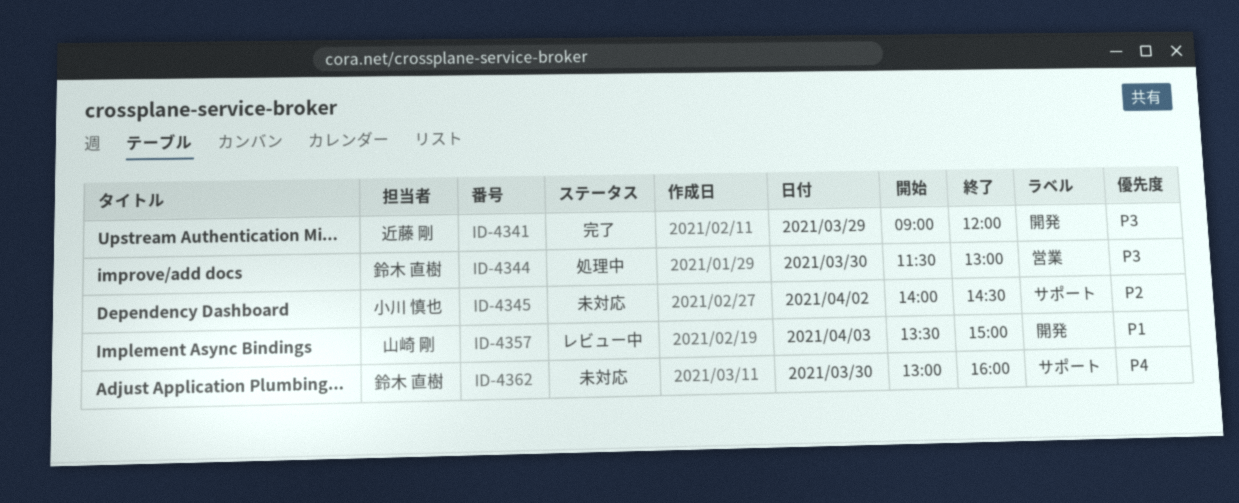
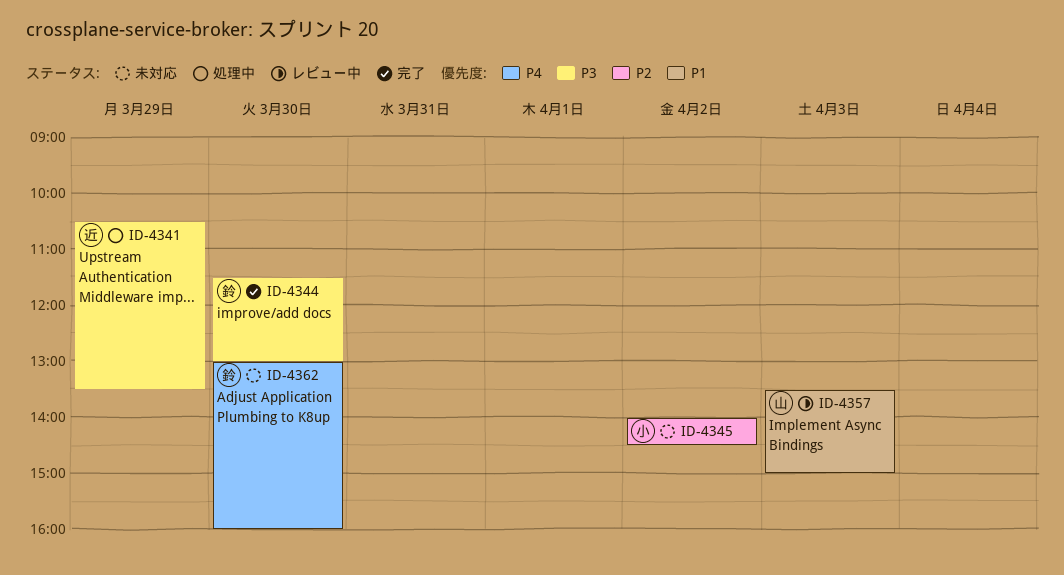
ID-4341, status: 完了 -> 処理中
ID-4341, begins: 09:00 -> 10:30
ID-4341, ends: 12:00 -> 13:30
ID-4344, status: 処理中 -> 完了

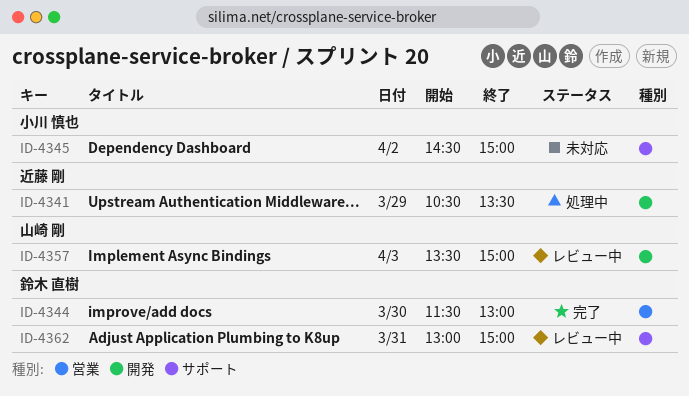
ID-4345, begins: 14:00 -> 14:30
ID-4345, ends: 14:30 -> 15:00
ID-4362, status: 未対応 -> レビュー中
ID-4362, day: Mar 30 -> Mar 31
ID-4362, ends: 16:00 -> 15:00

